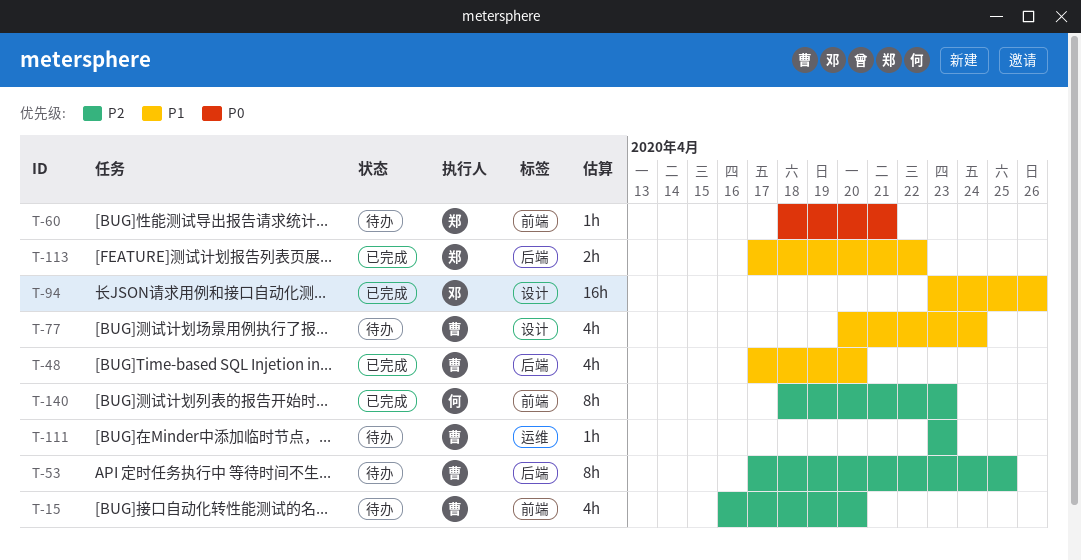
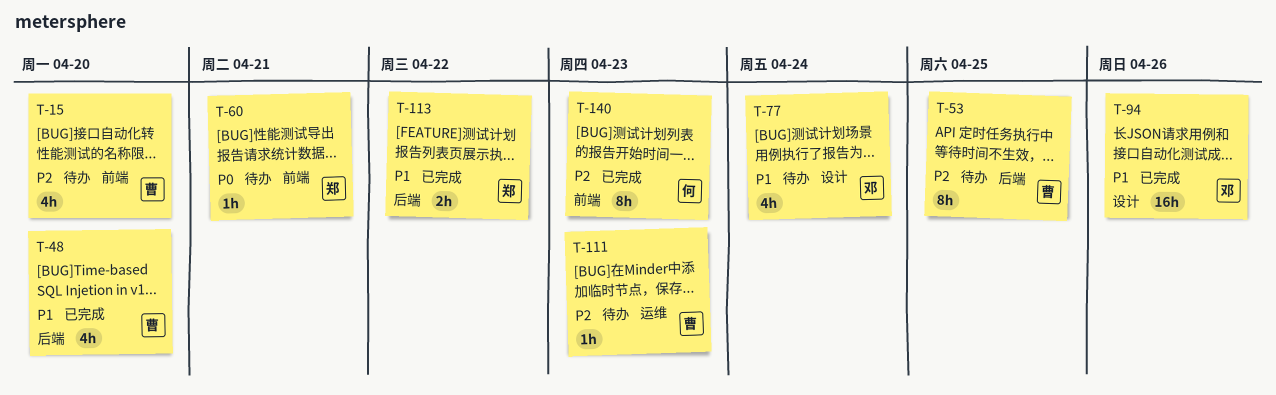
T-77, owner: 曹 -> 邓

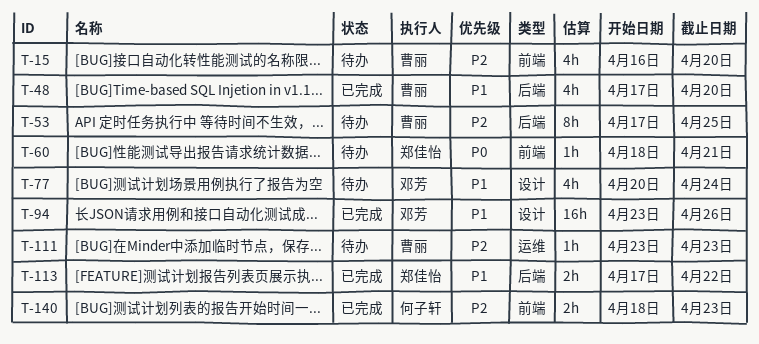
T-140, estimate: 8h -> 2h

